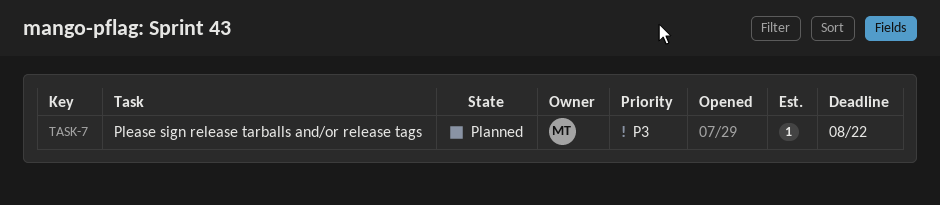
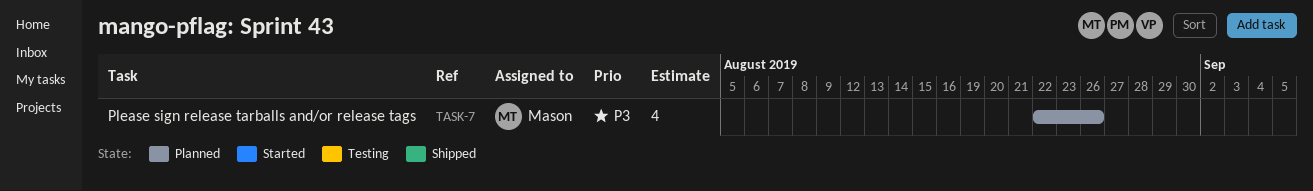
TASK-7, estimate: 1 -> 4
TASK-7, due: Aug 22 -> Aug 26

